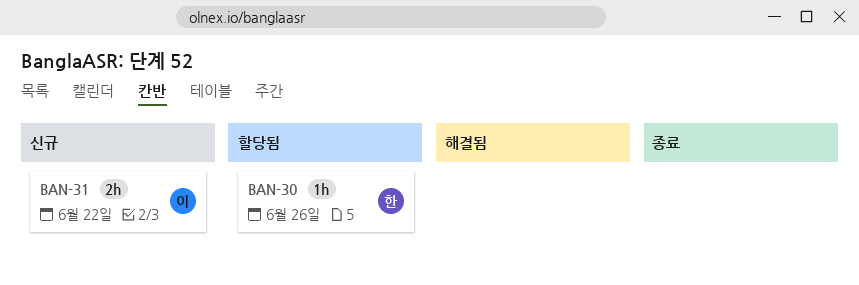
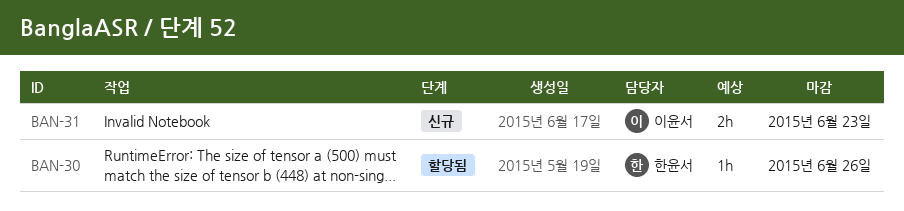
BAN-31, due: Jun 22 -> Jun 23

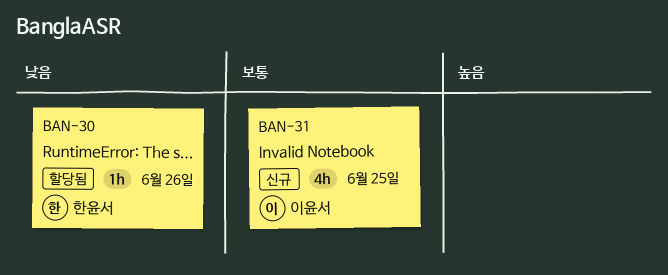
BAN-31, estimate: 2h -> 4h
BAN-31, due: Jun 23 -> Jun 25

